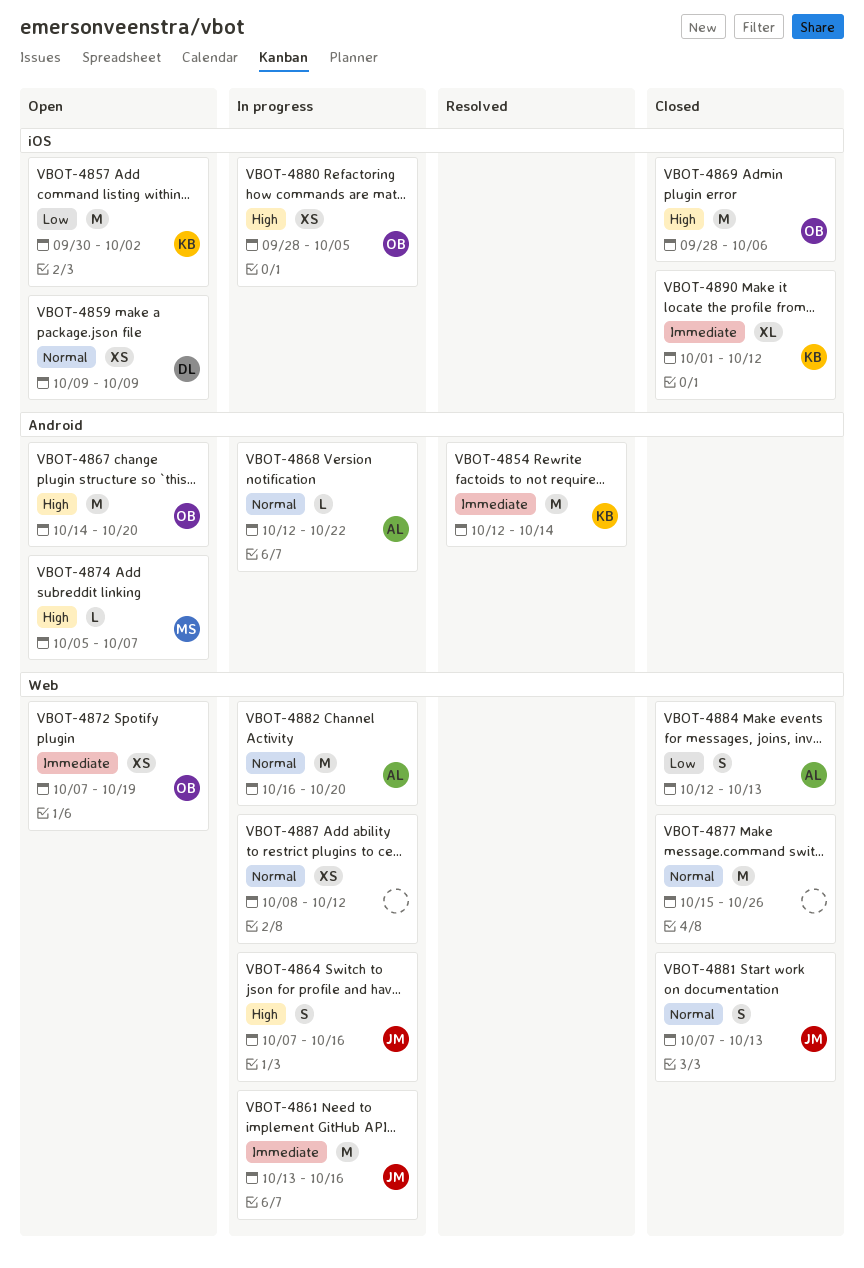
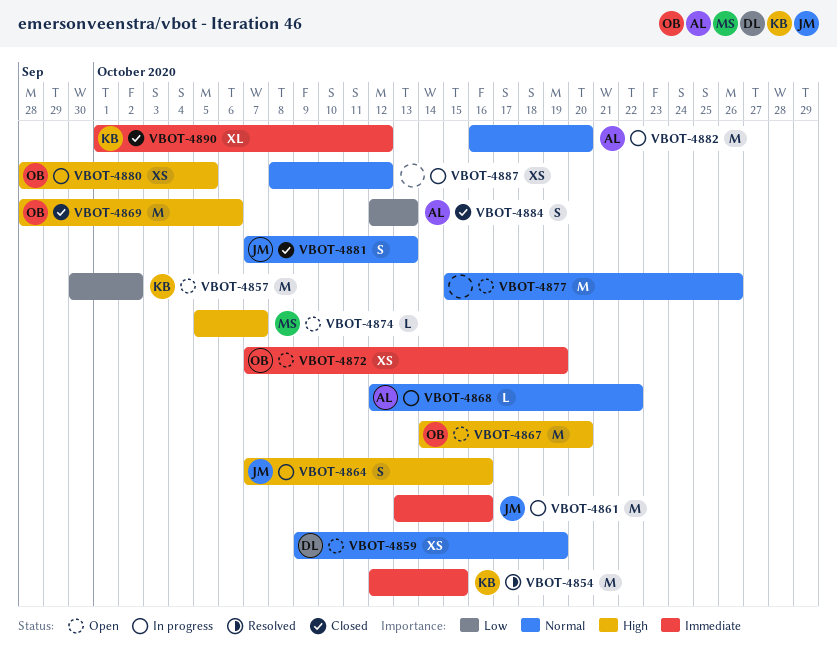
VBOT-4854, due: Oct 14 -> Oct 15
VBOT-4859, due: Oct 9 -> Oct 19
VBOT-4877, status: Closed -> Open

